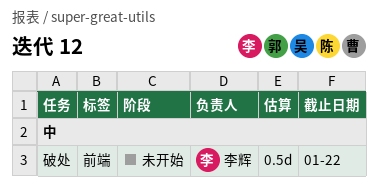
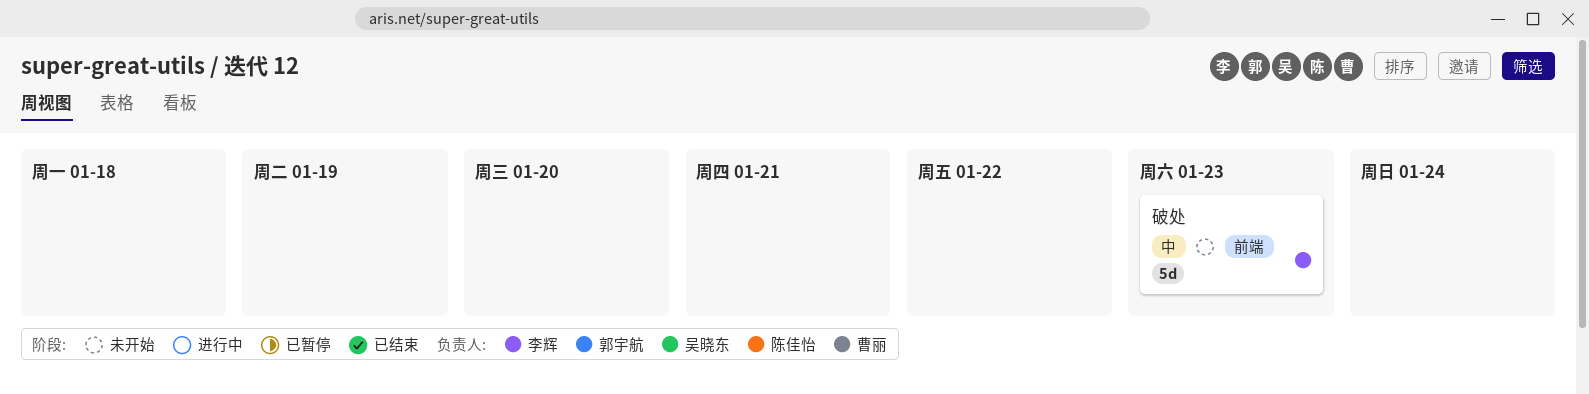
破处, estimate: 0.5d -> 5d
破处, due: Jan 22 -> Jan 23

